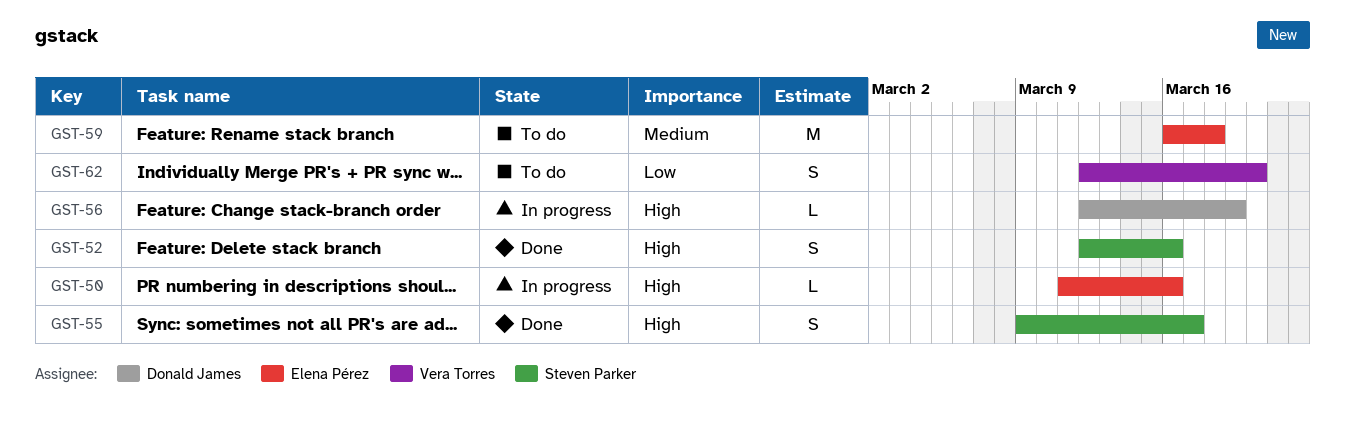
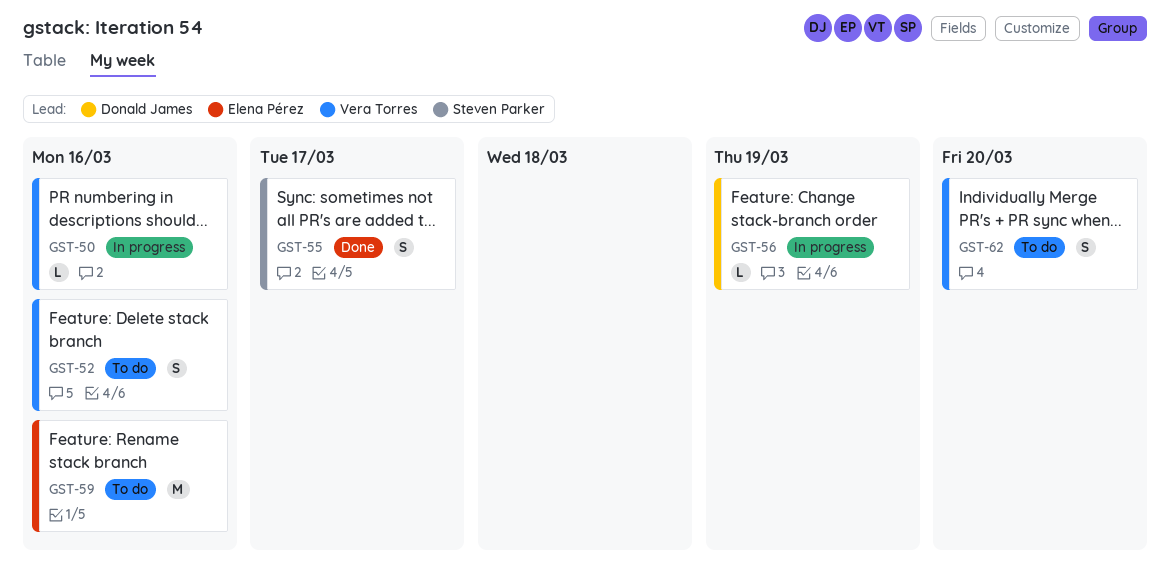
GST-50, owner: Elena Pérez -> Vera Torres
GST-52, status: Done -> To do
GST-52, owner: Steven Parker -> Vera Torres
GST-59, due: Mar 18 -> Mar 16

